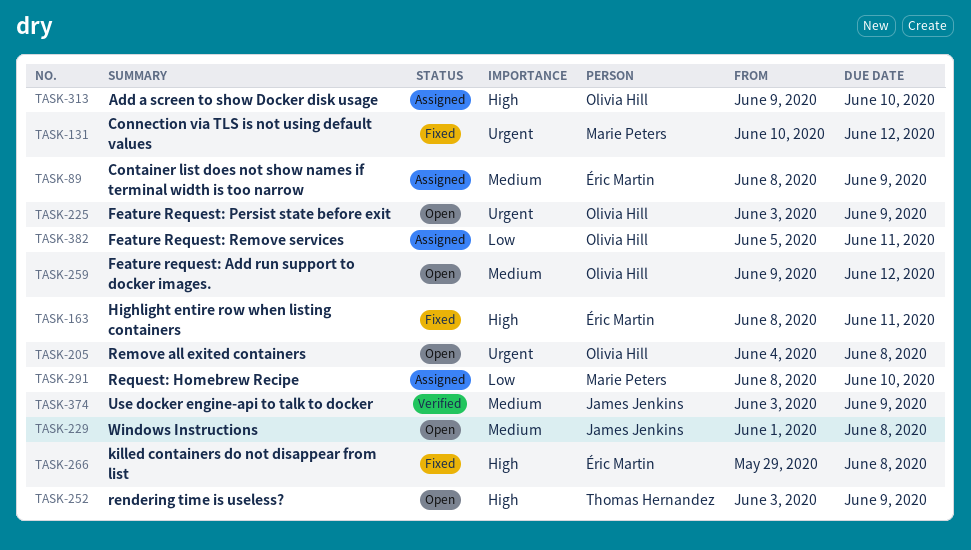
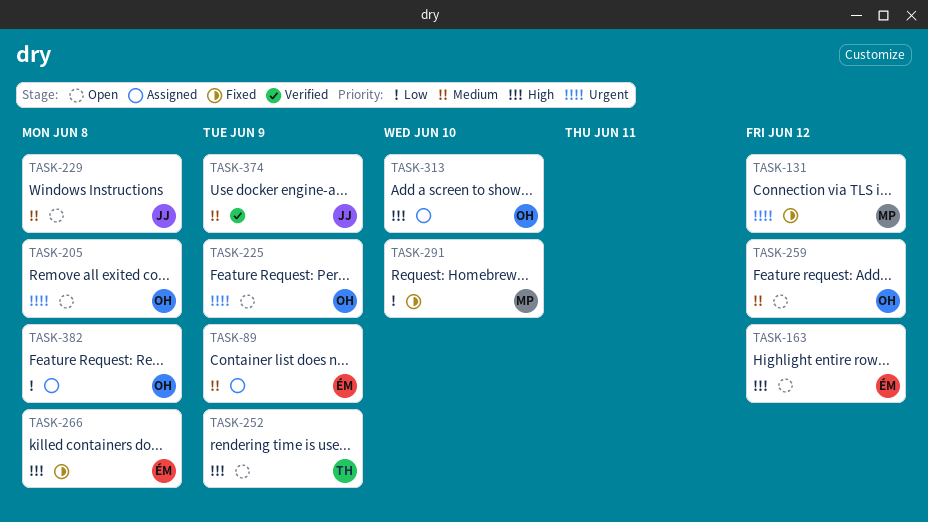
TASK-163, status: Fixed -> Open
TASK-163, due: Jun 11 -> Jun 12
TASK-291, status: Assigned -> Fixed
TASK-382, due: Jun 11 -> Jun 8

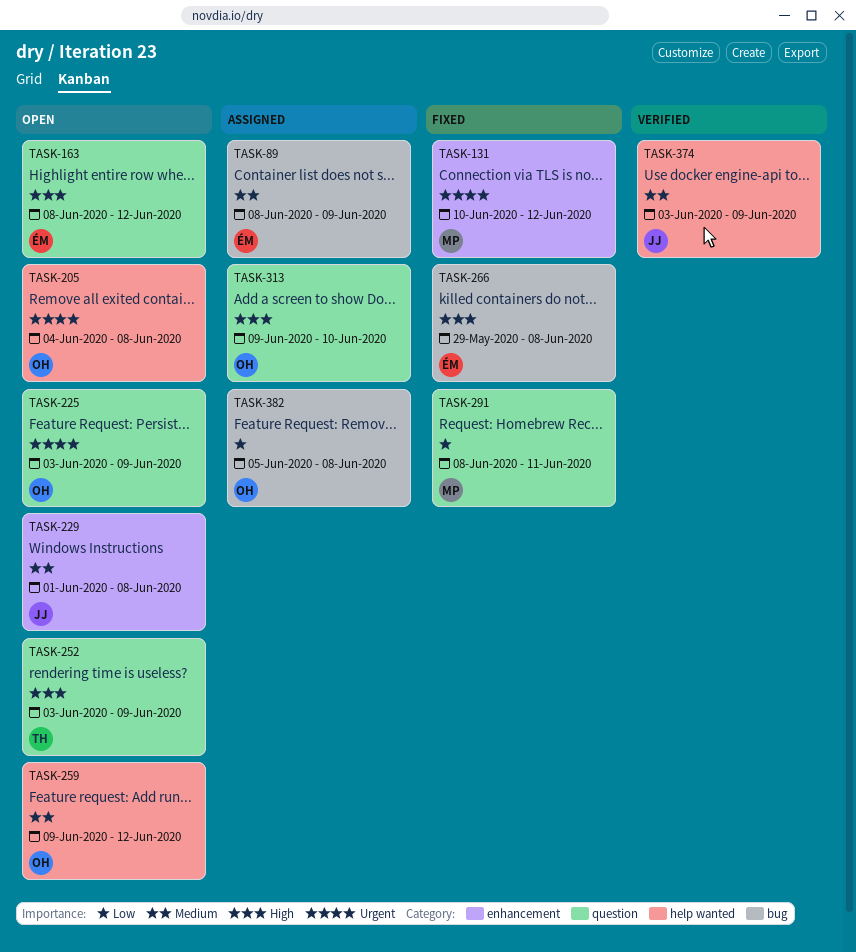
TASK-291, due: Jun 10 -> Jun 11

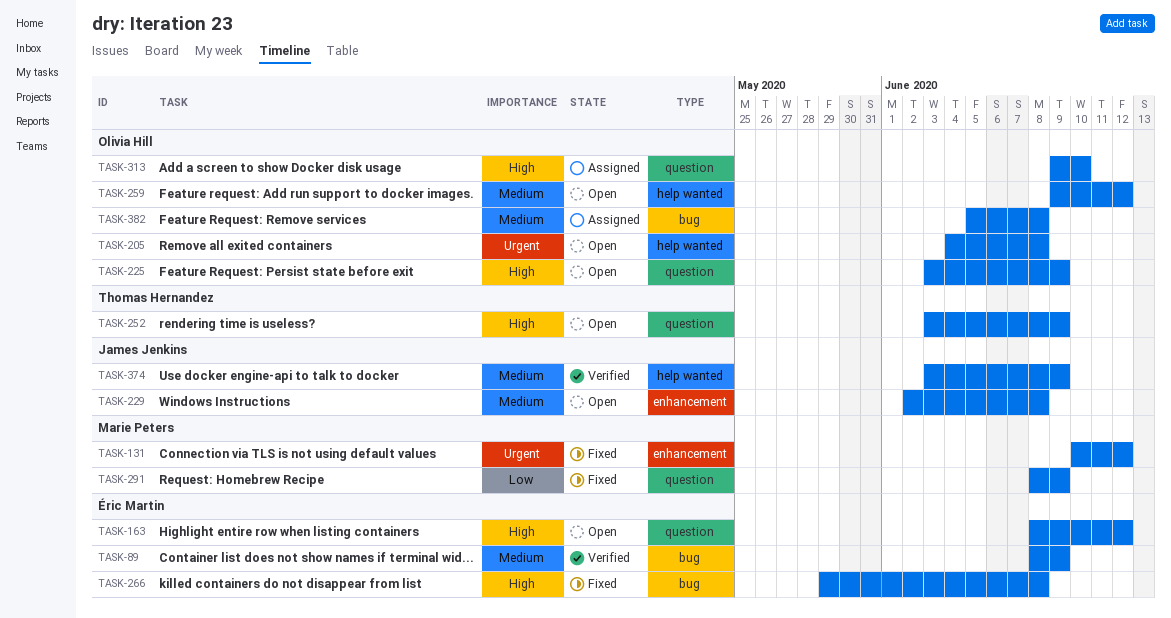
TASK-89, status: Assigned -> Verified
TASK-225, priority: Urgent -> High
TASK-229, start: Jun 1 -> Jun 2
TASK-291, due: Jun 11 -> Jun 9
TASK-382, priority: Low -> Medium

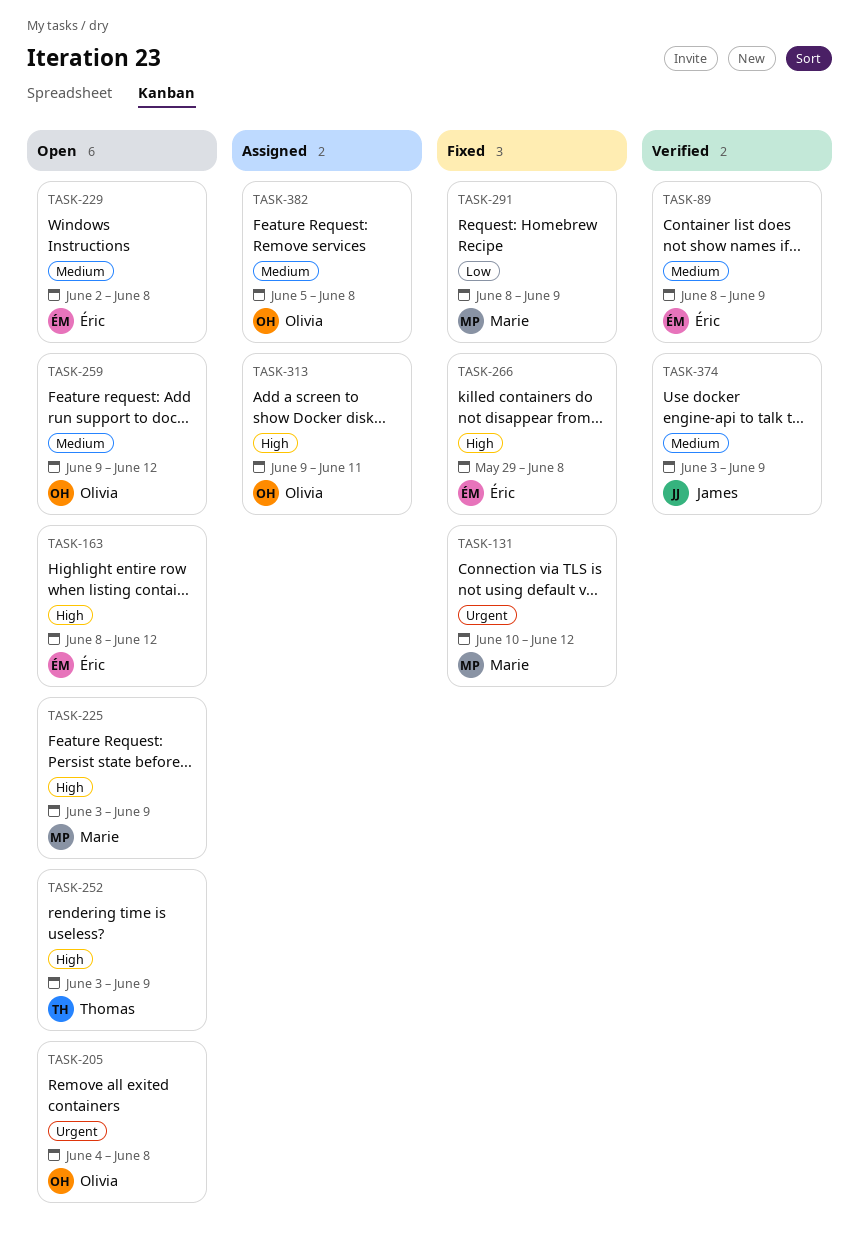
TASK-225, owner: Olivia Hill -> Marie Peters
TASK-229, owner: James Jenkins -> Éric Martin
TASK-313, due: Jun 10 -> Jun 11

